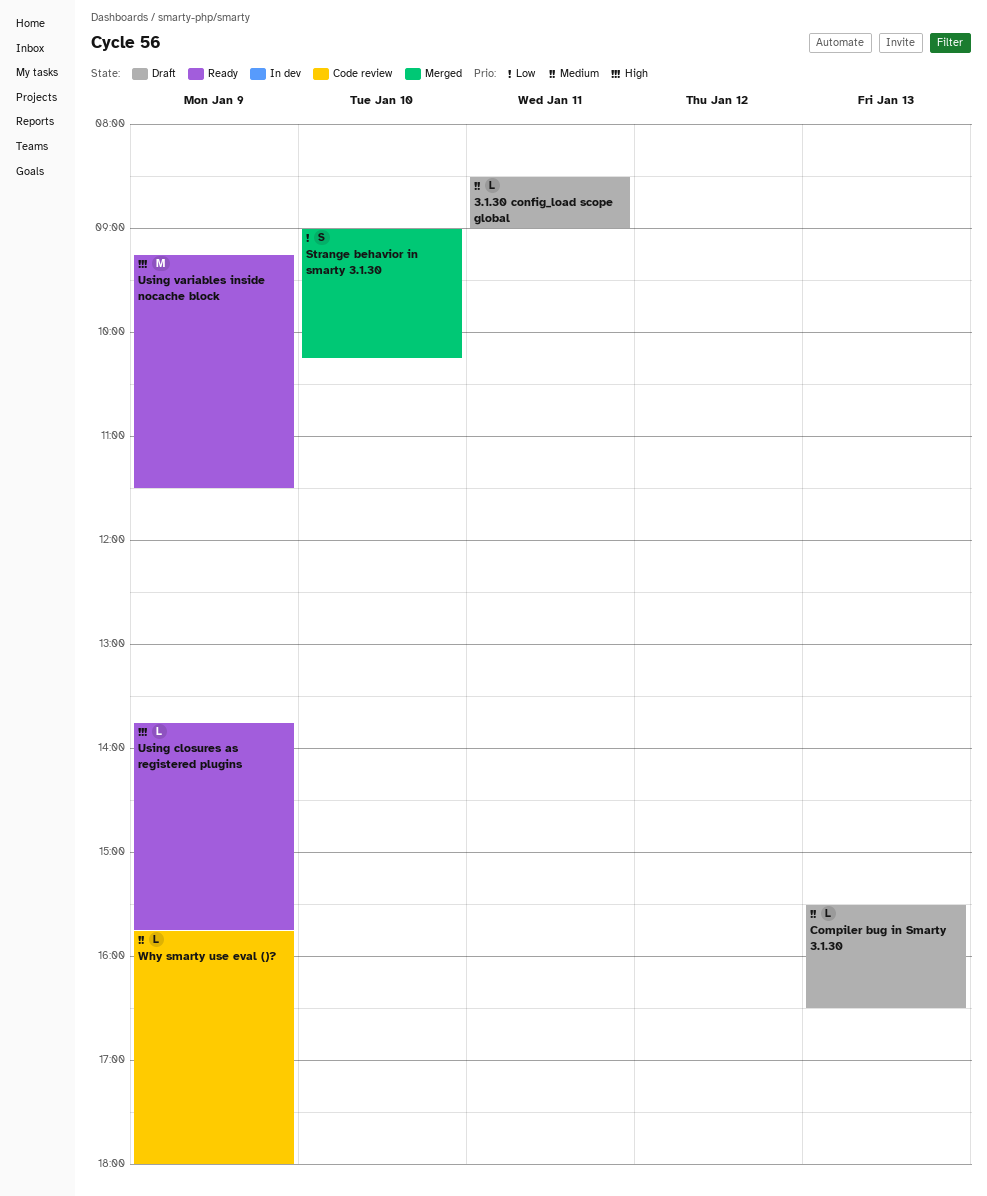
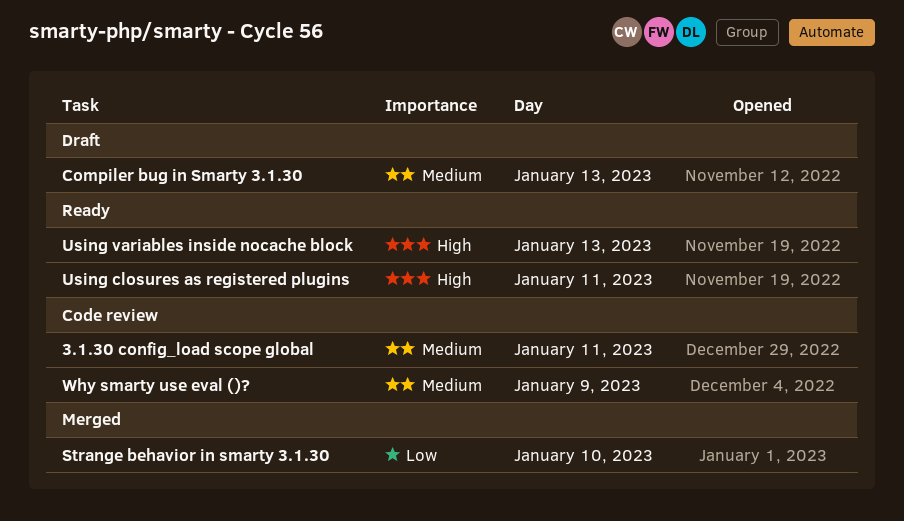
3.1.30 config_load scope global, status: Draft -> Code review
Using closures as registered plugins, day: Jan 9 -> Jan 11
Using variables inside nocache block, day: Jan 9 -> Jan 13

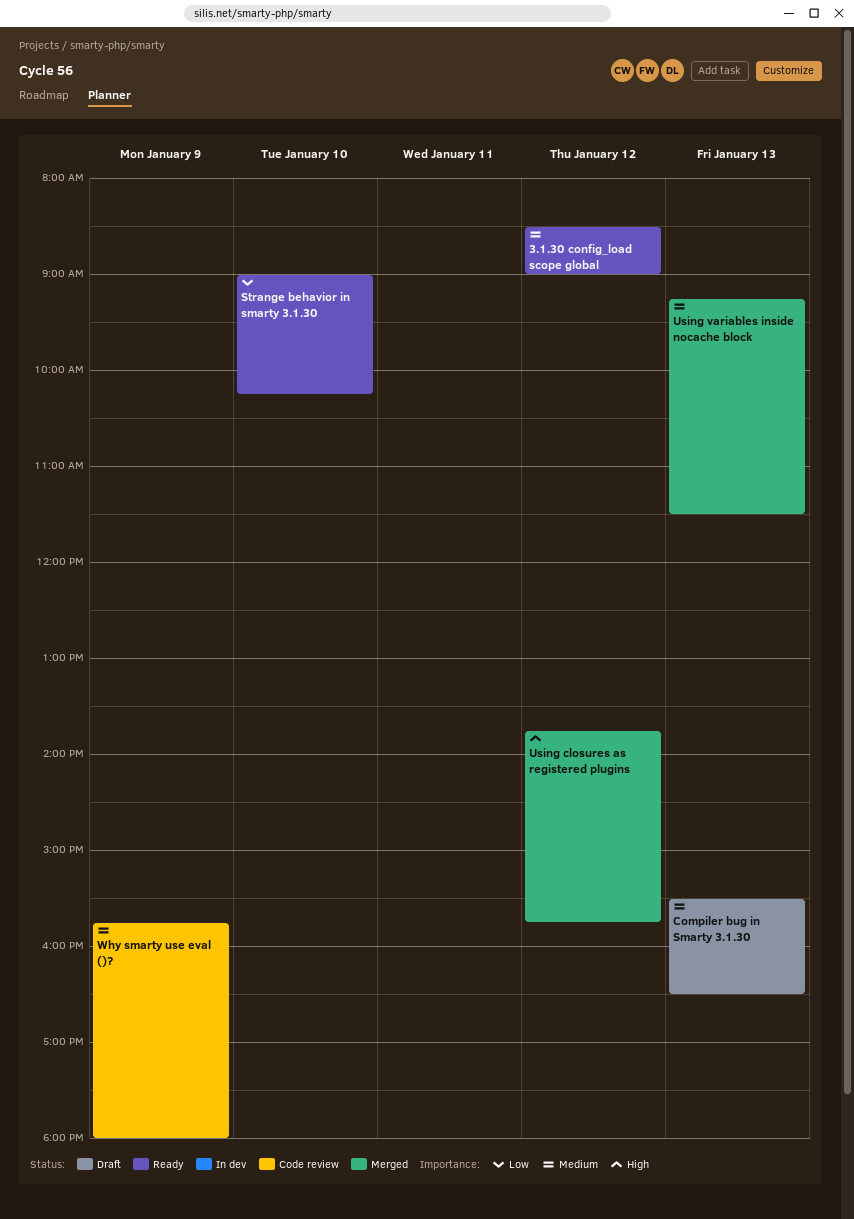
3.1.30 config_load scope global, status: Code review -> Ready
3.1.30 config_load scope global, day: Jan 11 -> Jan 12
Strange behavior in smarty 3.1.30, status: Merged -> Ready
Using closures as registered plugins, status: Ready -> Merged
Using closures as registered plugins, day: Jan 11 -> Jan 12
Using variables inside nocache block, status: Ready -> Merged
Using variables inside nocache block, priority: High -> Medium

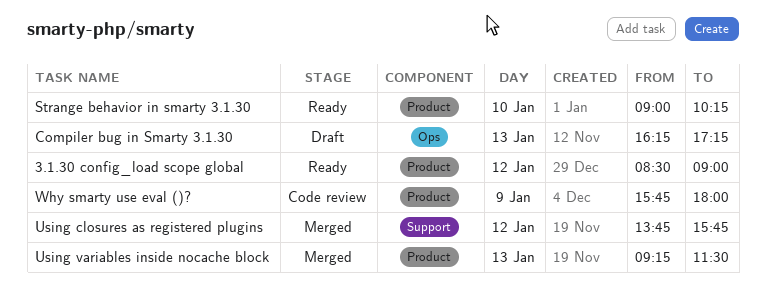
Compiler bug in Smarty 3.1.30, begins: 15:30 -> 16:15
Compiler bug in Smarty 3.1.30, ends: 16:30 -> 17:15

